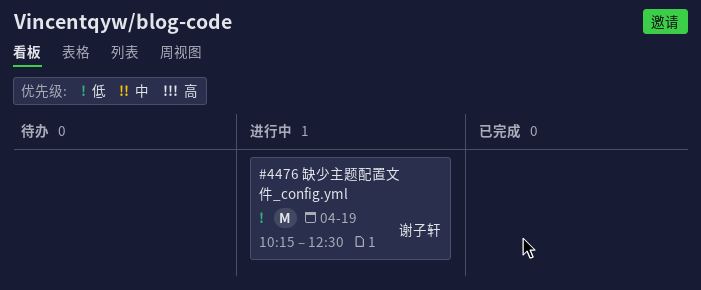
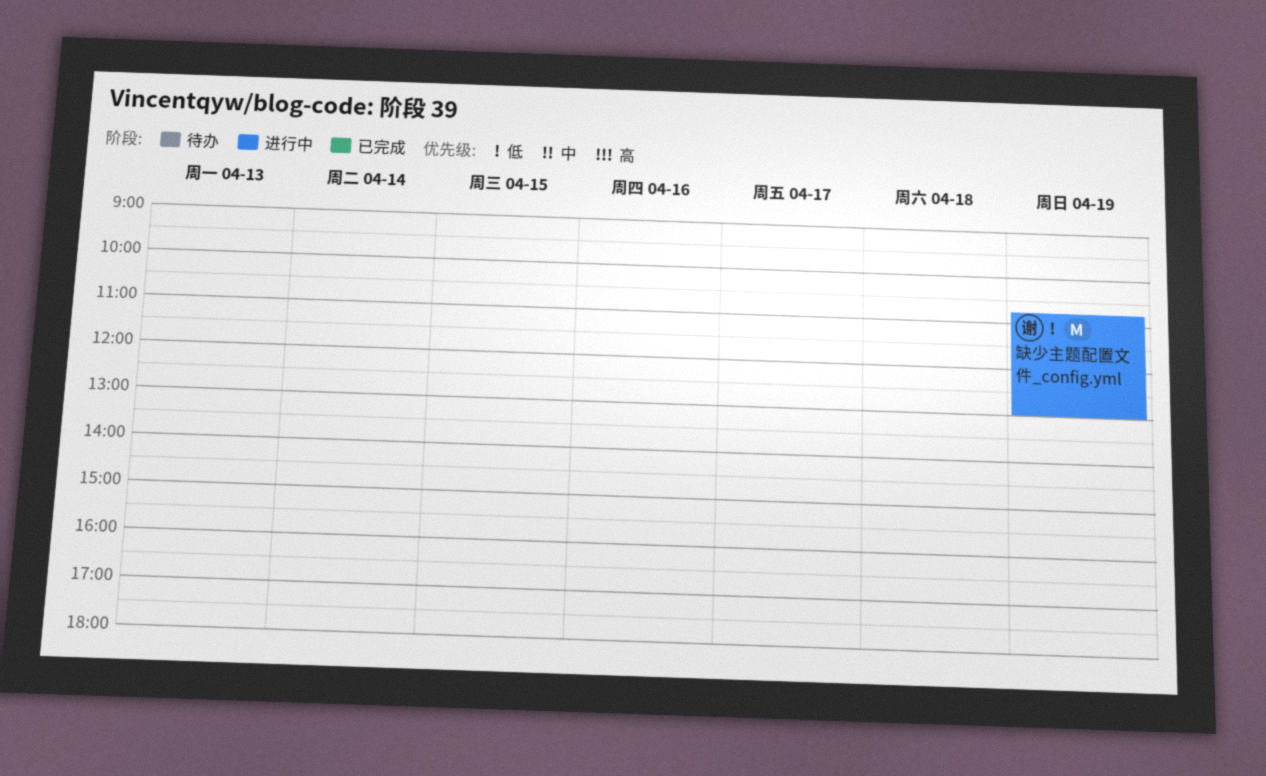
缺少主题配置文件_config.yml, begins: 10:15 -> 10:45
缺少主题配置文件_config.yml, ends: 12:30 -> 13:00

